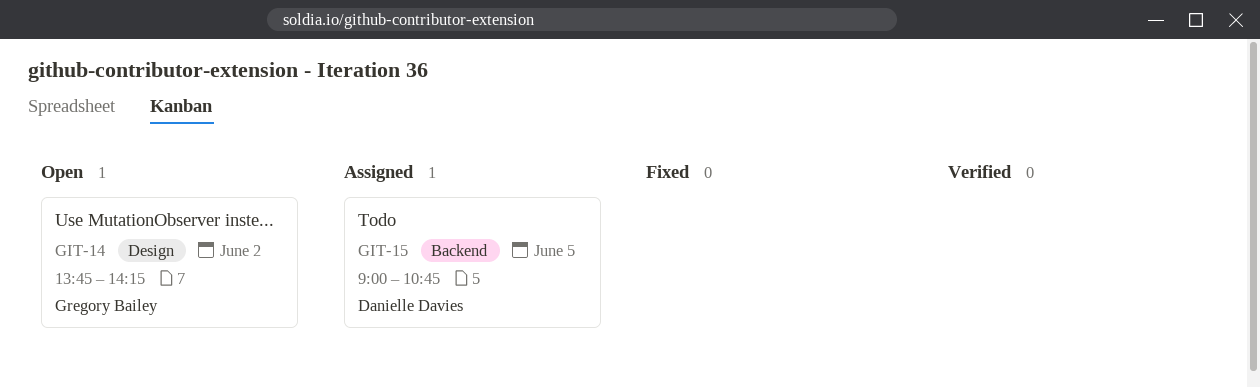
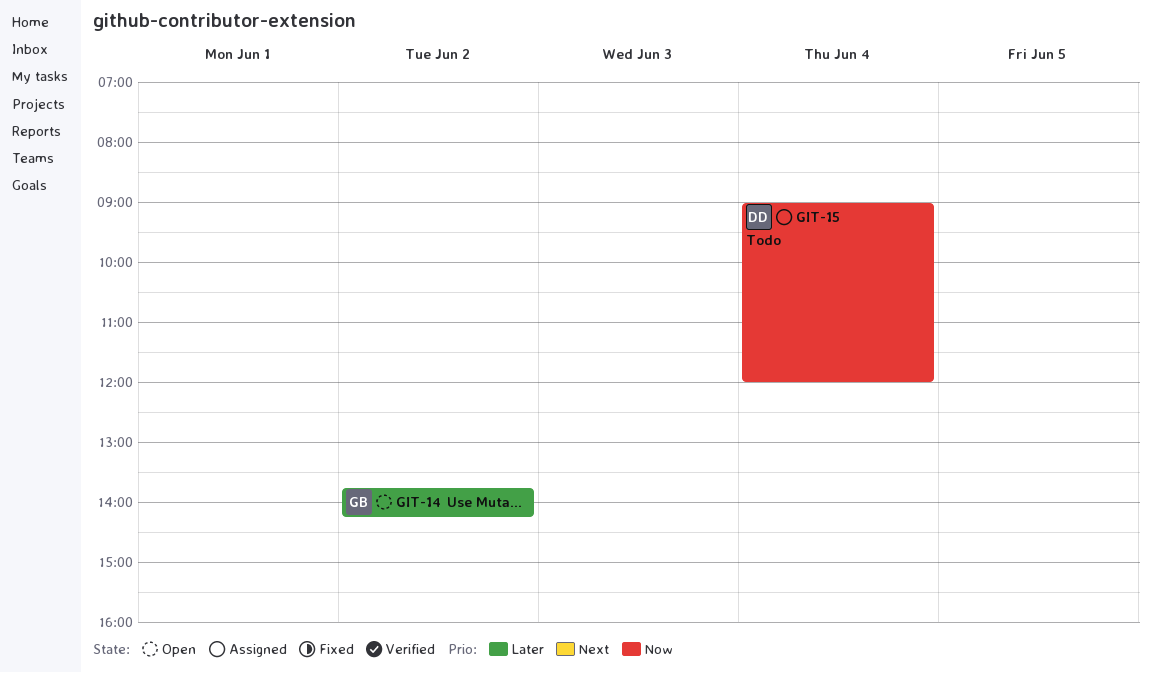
GIT-15, day: Jun 5 -> Jun 4
GIT-15, ends: 10:45 -> 12:00

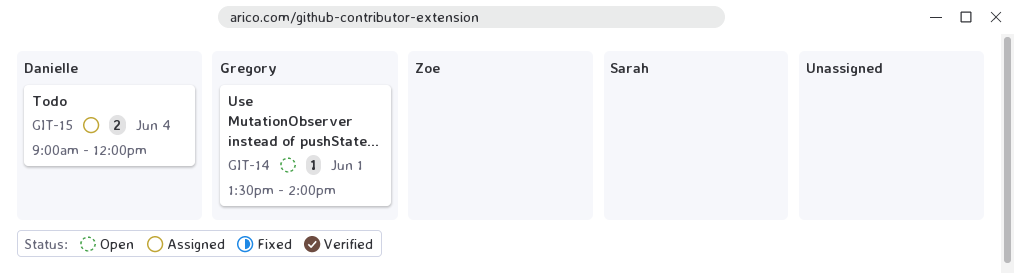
GIT-14, day: Jun 2 -> Jun 1
GIT-14, begins: 13:45 -> 13:30
GIT-14, ends: 14:15 -> 14:00

